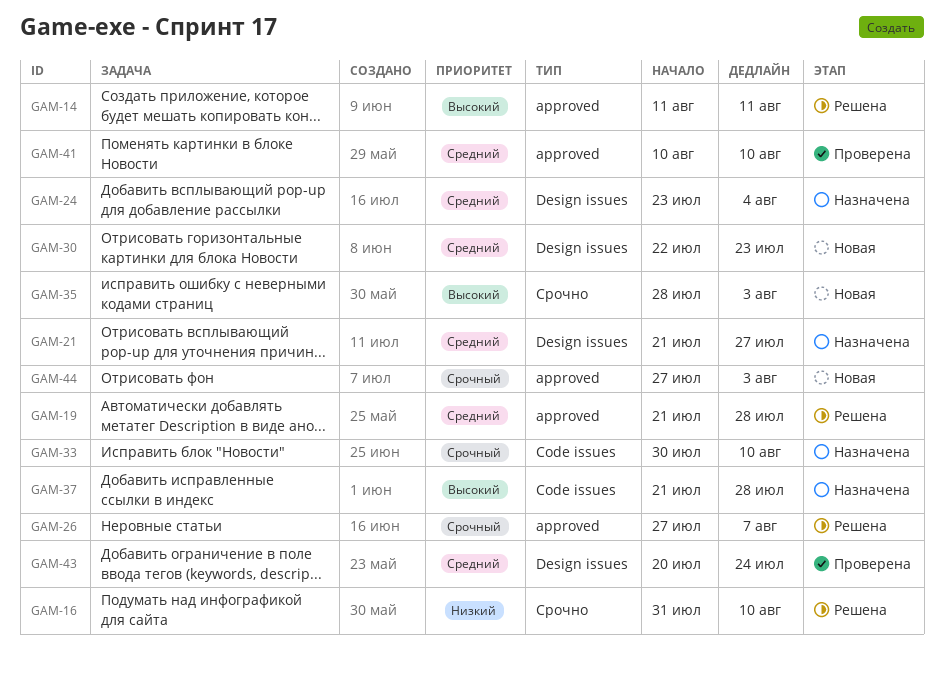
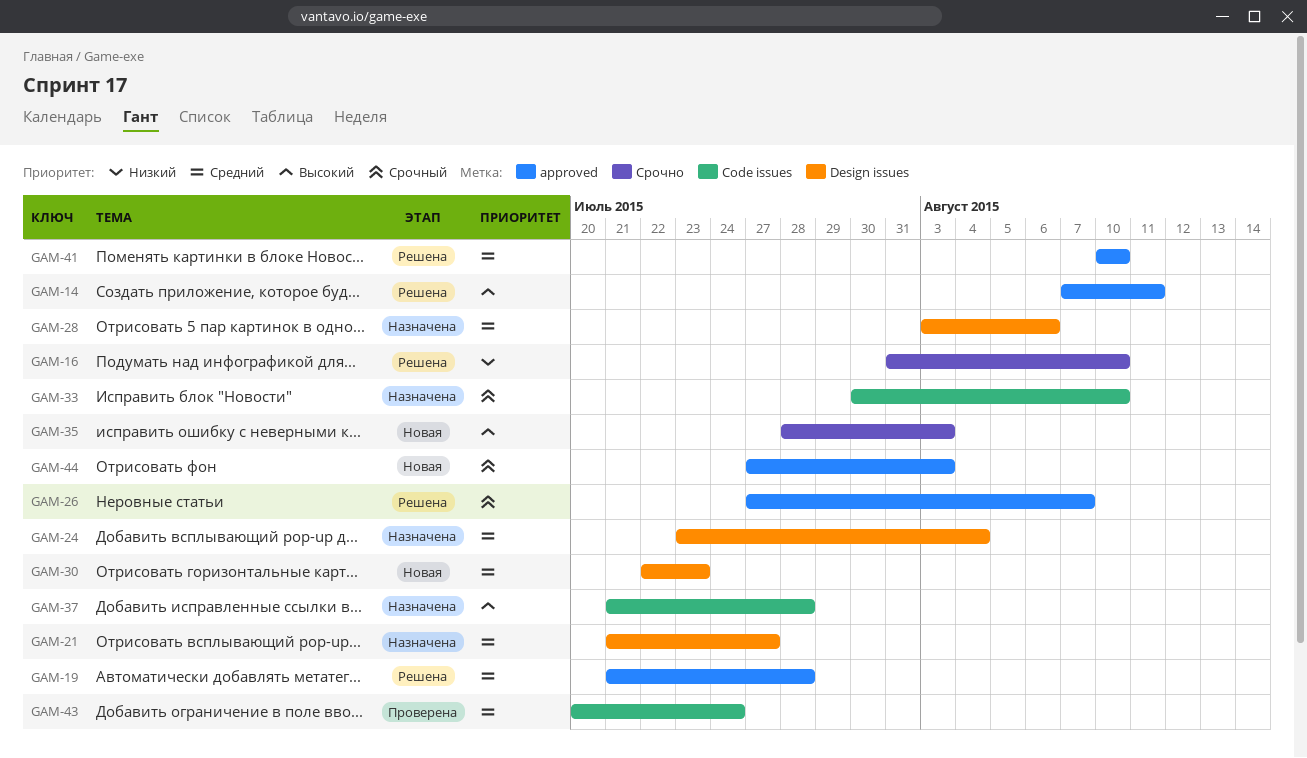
GAM-14, start: Aug 11 -> Aug 7
GAM-28: none -> present
GAM-41, status: Проверена -> Решена
GAM-43, label: Design issues -> Code issues

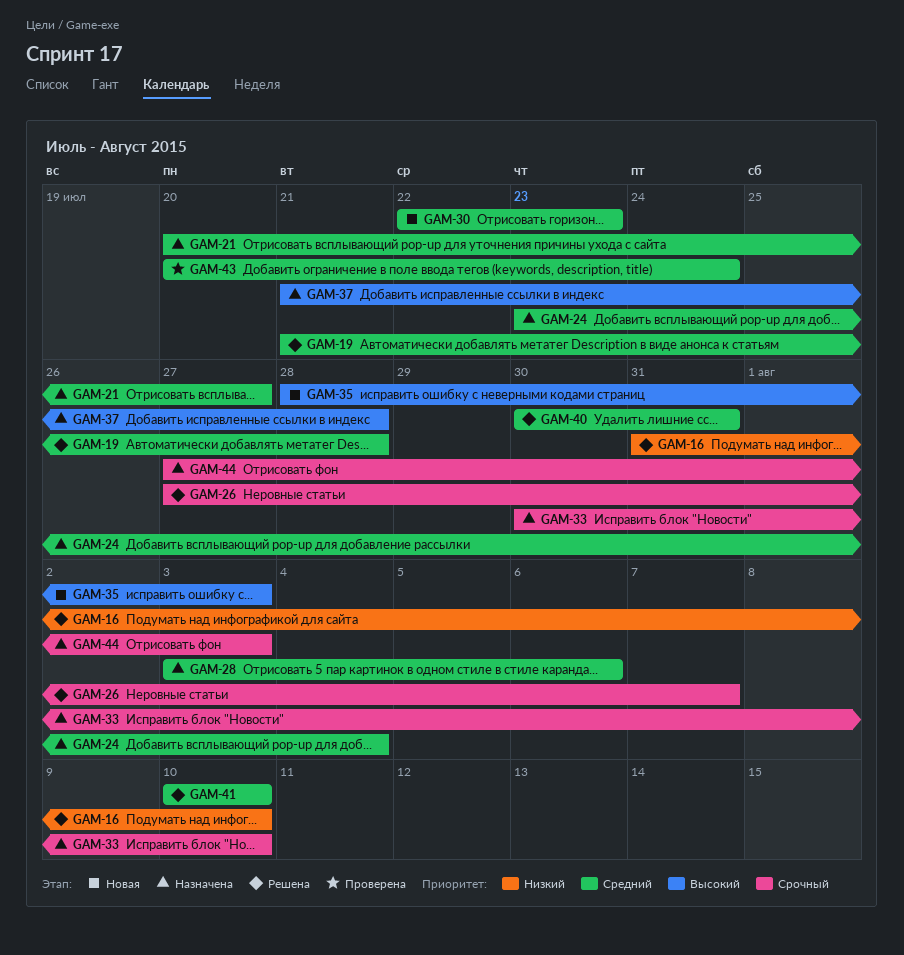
GAM-14: present -> none
GAM-21, start: Jul 21 -> Jul 20
GAM-40: none -> present
GAM-44, status: Новая -> Назначена

